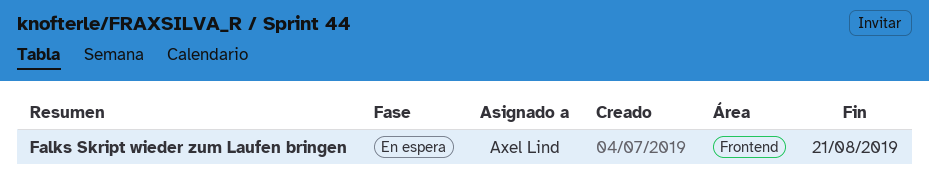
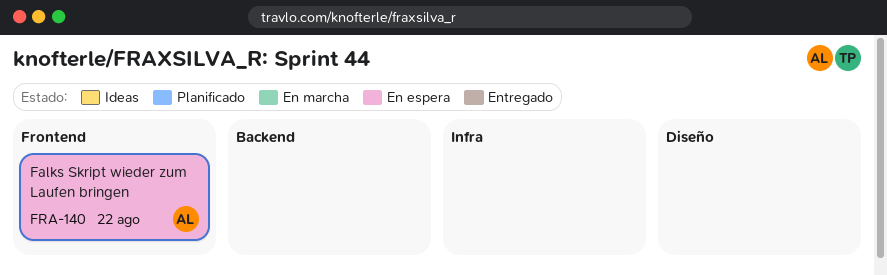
Falks Skript wieder zum Laufen bringen, due: Aug 21 -> Aug 22

